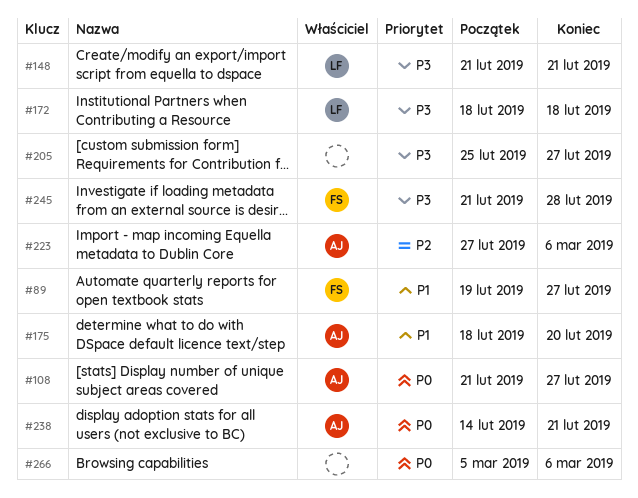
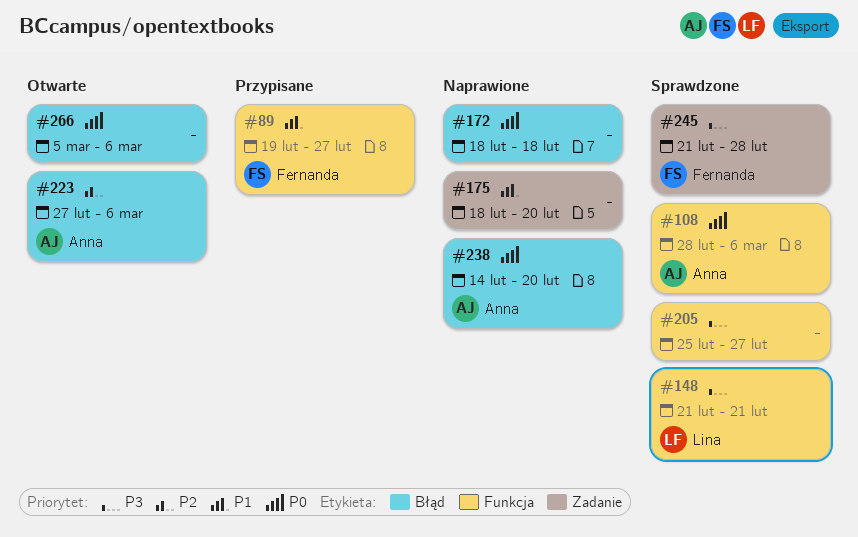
#108, start: Feb 21 -> Feb 28
#108, due: Feb 27 -> Mar 6
#172, owner: Lina -> none
#172, priority: P3 -> P0
#175, owner: Anna -> none
#238, due: Feb 21 -> Feb 20

